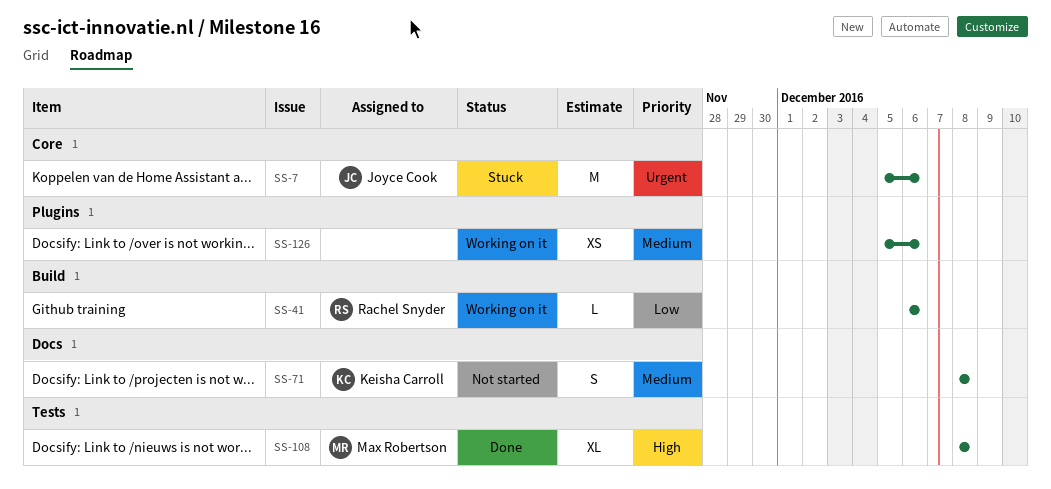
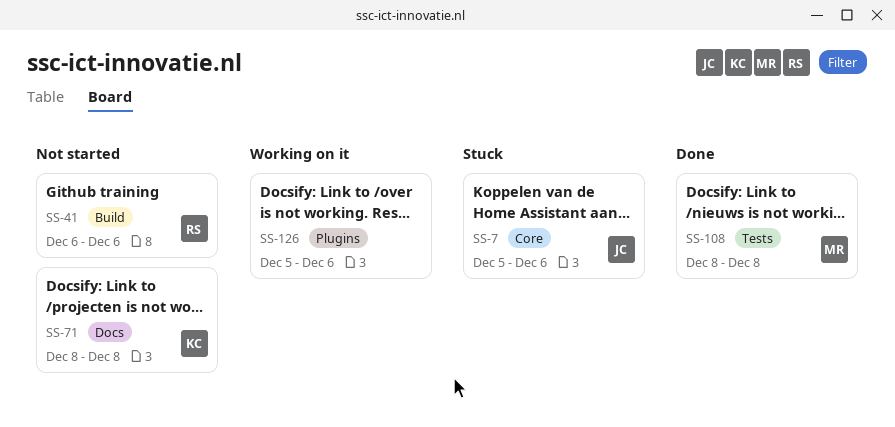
SS-41, status: Working on it -> Not started

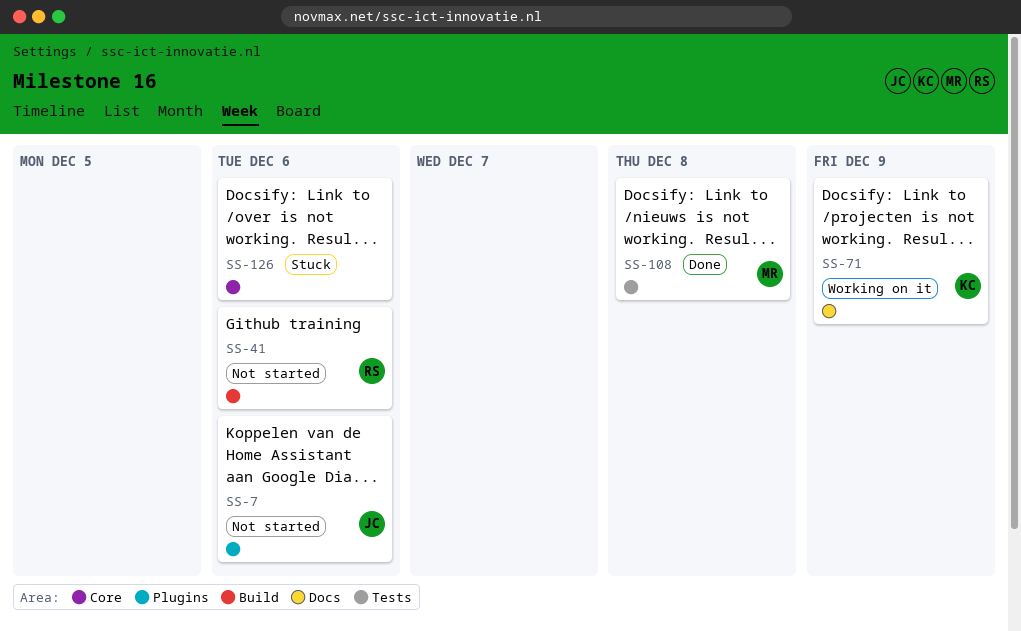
SS-7, status: Stuck -> Not started
SS-7, label: Core -> Plugins
SS-71, status: Not started -> Working on it
SS-71, due: Dec 8 -> Dec 9
SS-126, status: Working on it -> Stuck
SS-126, label: Plugins -> Core

